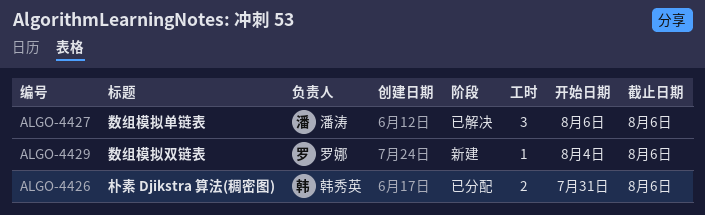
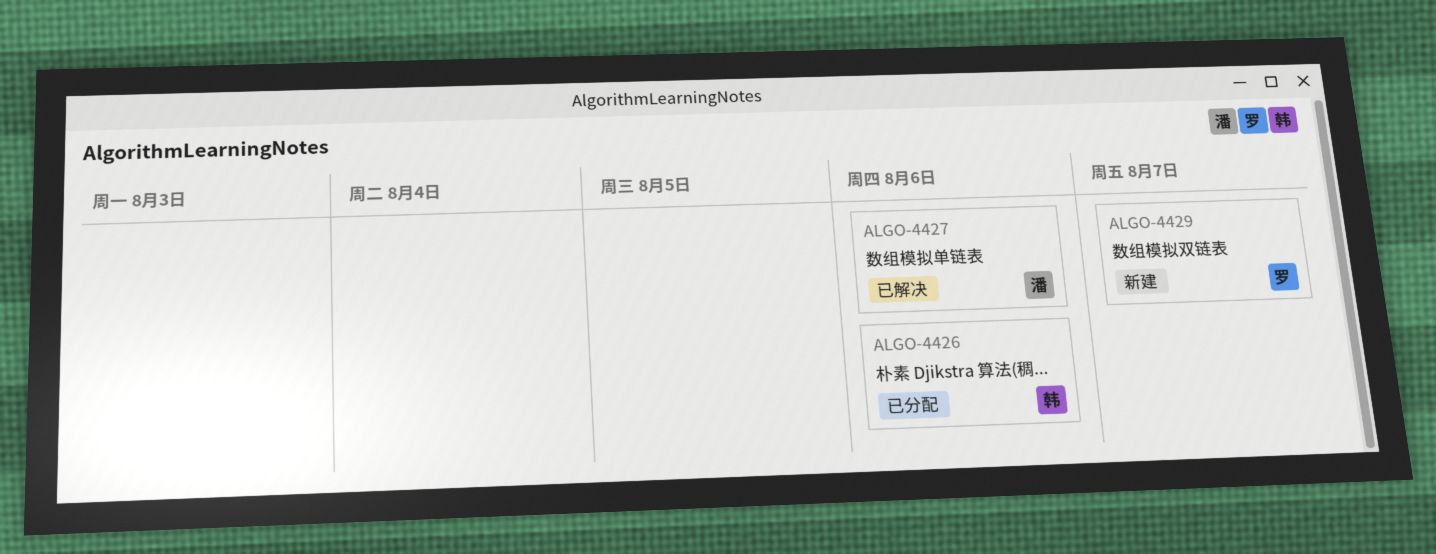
ALGO-4429, due: Aug 6 -> Aug 7

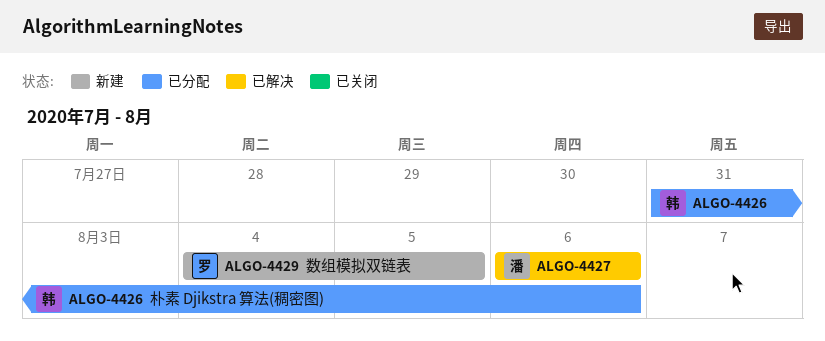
ALGO-4429, due: Aug 7 -> Aug 5

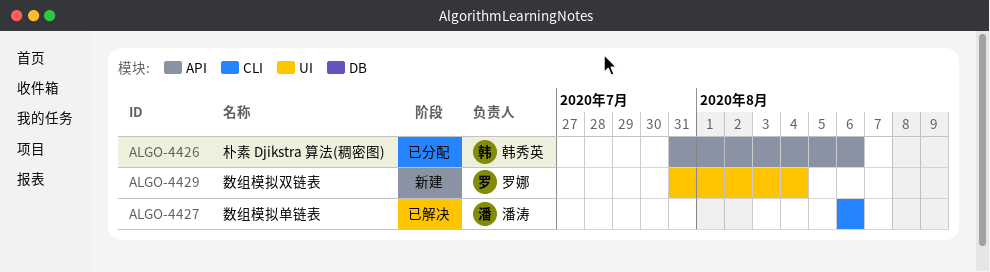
ALGO-4429, start: Aug 4 -> Jul 31
ALGO-4429, due: Aug 5 -> Aug 4

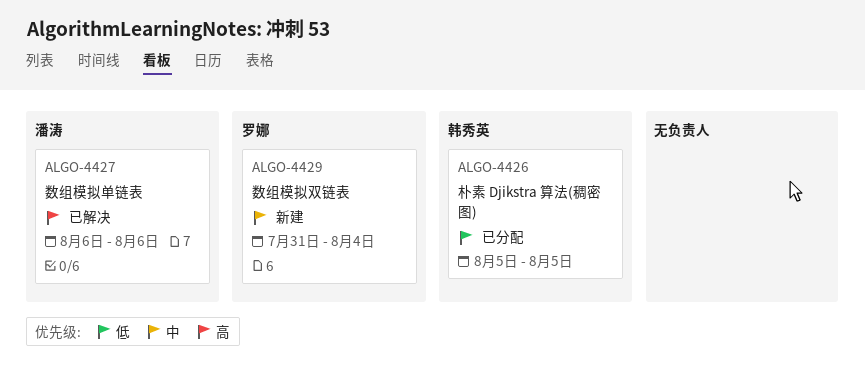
ALGO-4426, start: Jul 31 -> Aug 5
ALGO-4426, due: Aug 6 -> Aug 5

